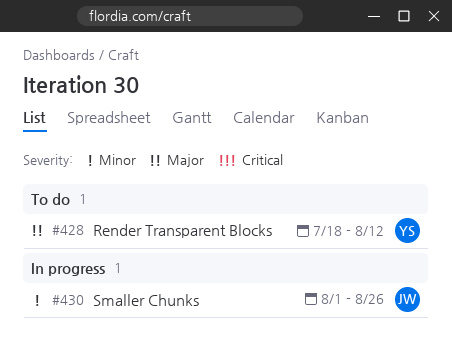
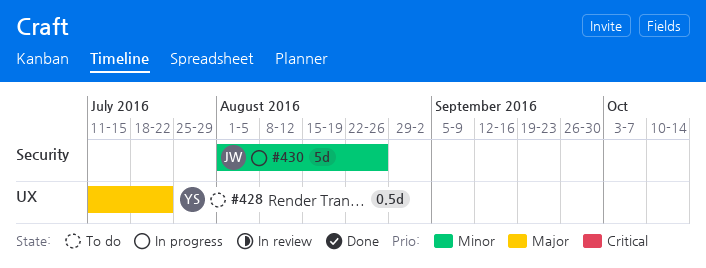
#428, start: Jul 18 -> Jul 11
#428, due: Aug 12 -> Jul 22

